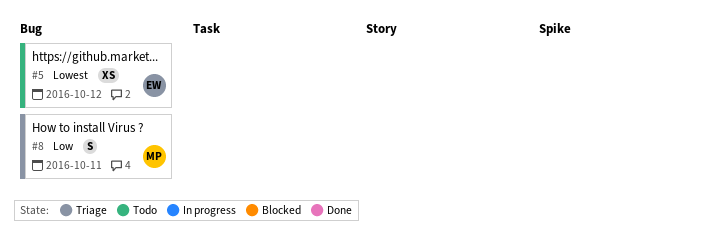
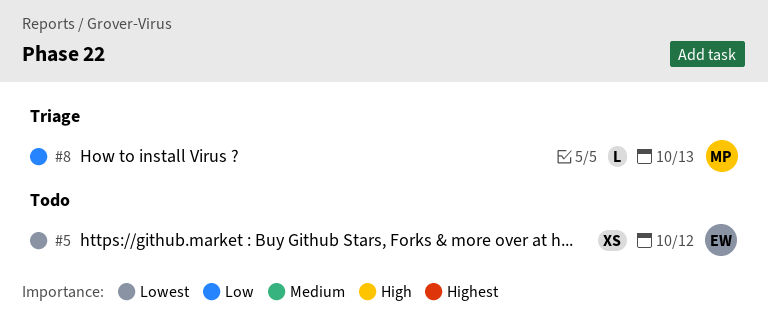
#8, estimate: S -> L
#8, due: Oct 11 -> Oct 13

